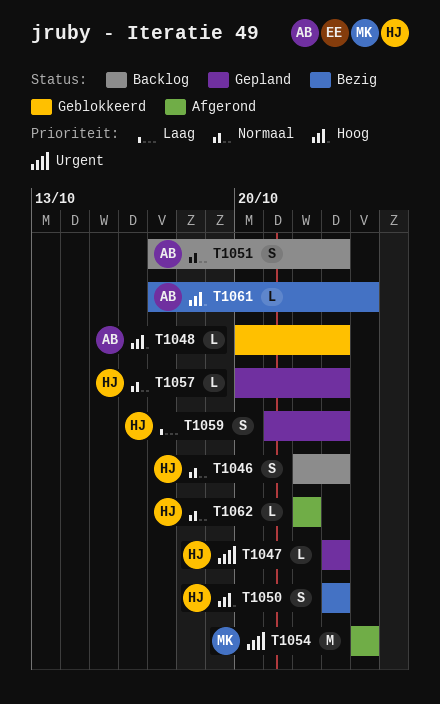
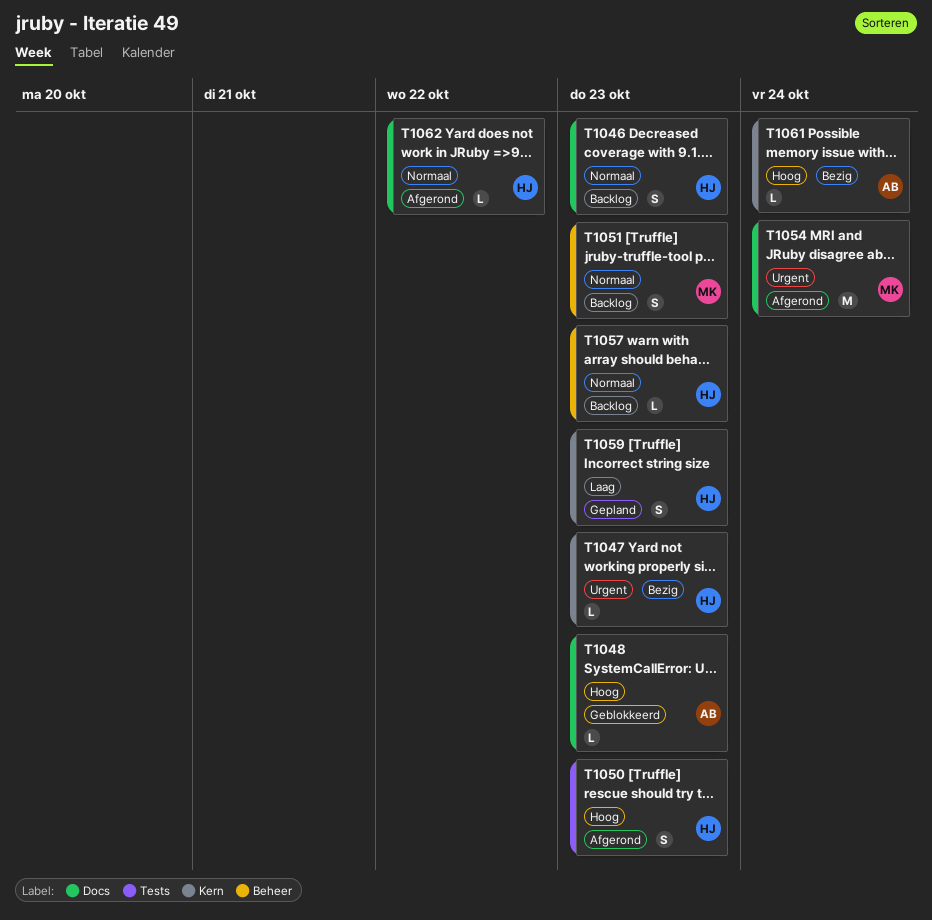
T1047, status: Gepland -> Bezig
T1050, status: Bezig -> Afgerond
T1051, owner: AB -> MK
T1057, status: Gepland -> Backlog

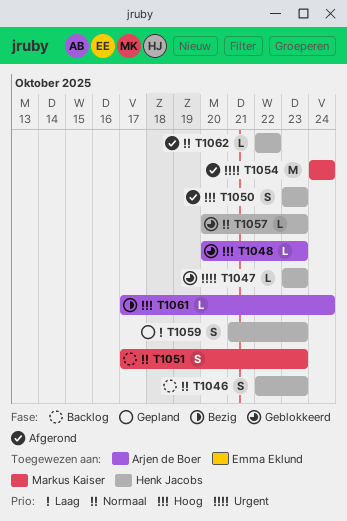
T1047, status: Bezig -> Geblokkeerd
T1057, status: Backlog -> Geblokkeerd

